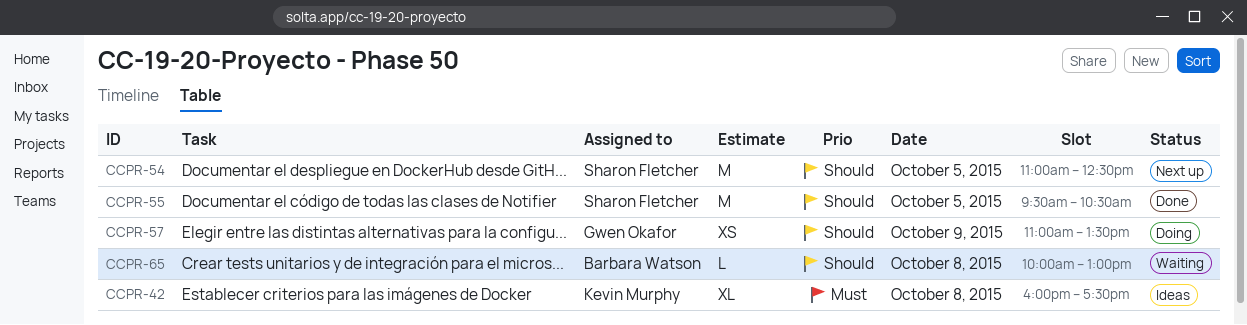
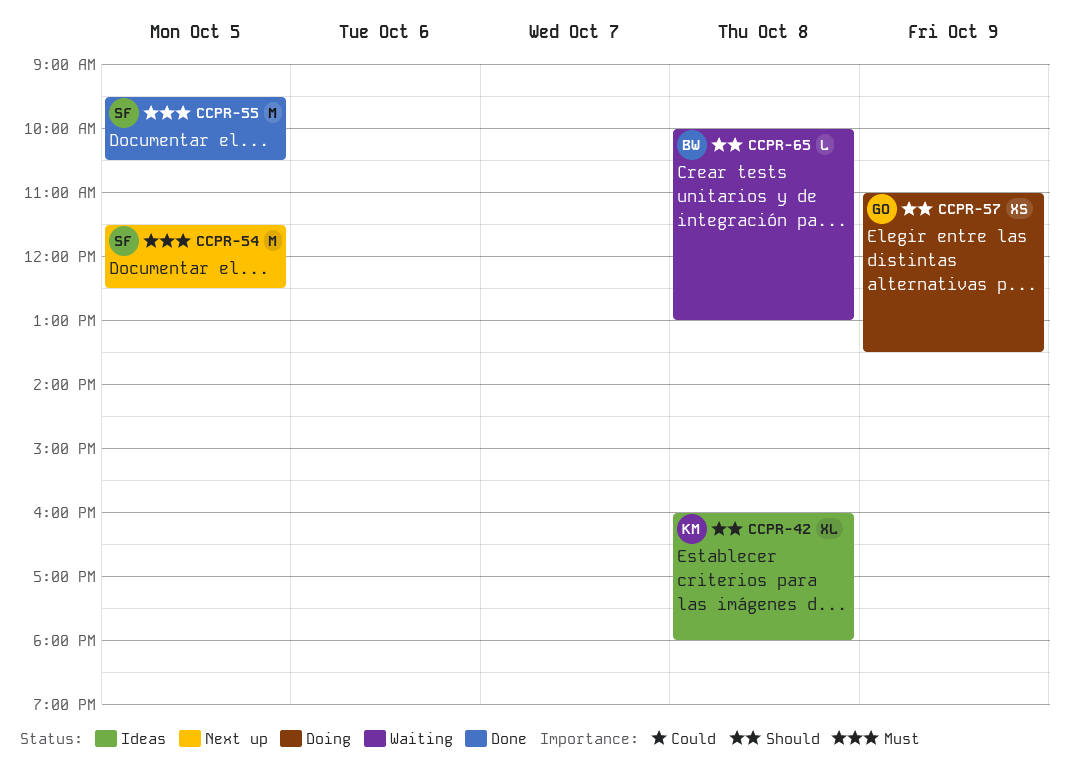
CCPR-42, priority: Must -> Should
CCPR-42, ends: 17:30 -> 18:00
CCPR-54, priority: Should -> Must
CCPR-54, begins: 11:00 -> 11:30
CCPR-55, priority: Should -> Must

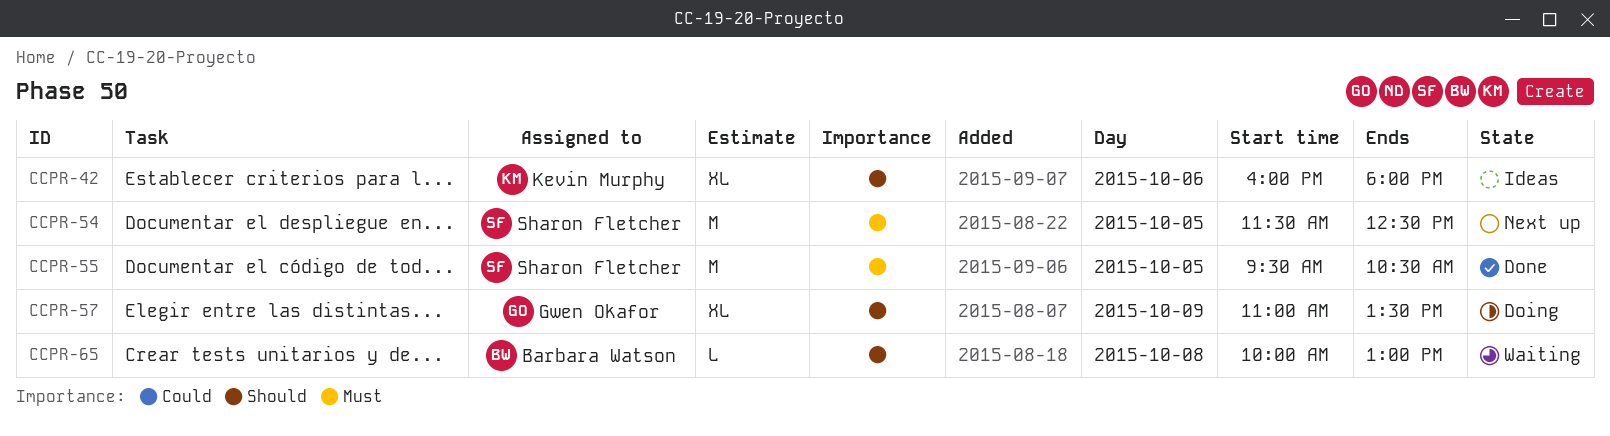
CCPR-42, day: Oct 8 -> Oct 6
CCPR-57, estimate: XS -> XL

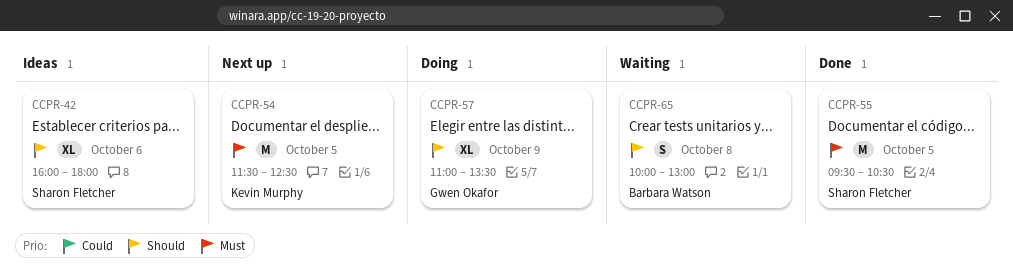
CCPR-42, owner: Kevin Murphy -> Sharon Fletcher
CCPR-54, owner: Sharon Fletcher -> Kevin Murphy
CCPR-65, estimate: L -> S

